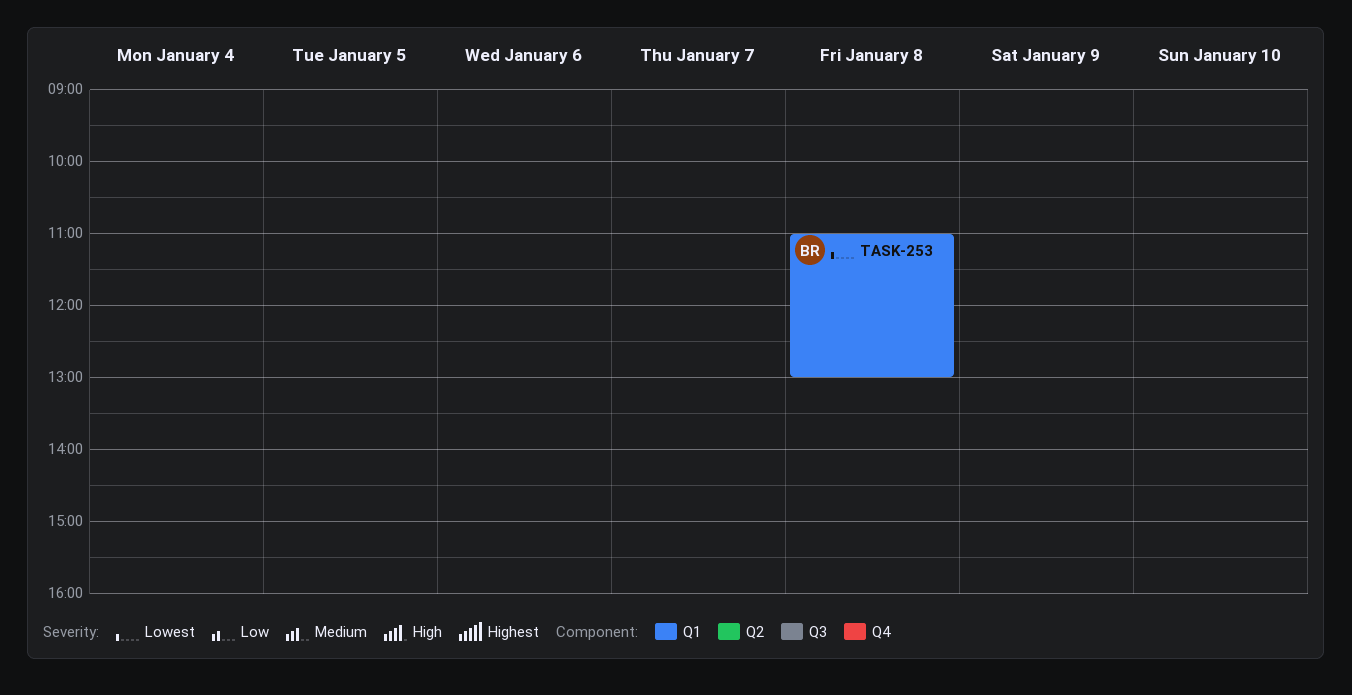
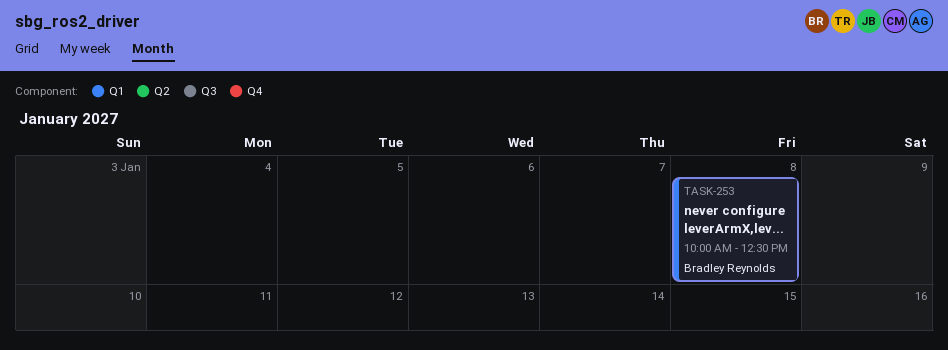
TASK-253, begins: 11:00 -> 10:00
TASK-253, ends: 13:00 -> 12:30

